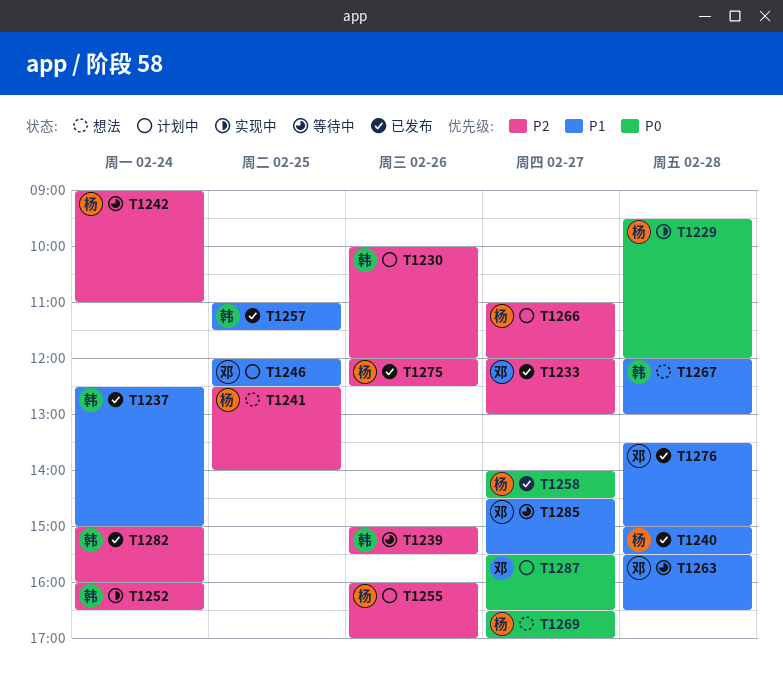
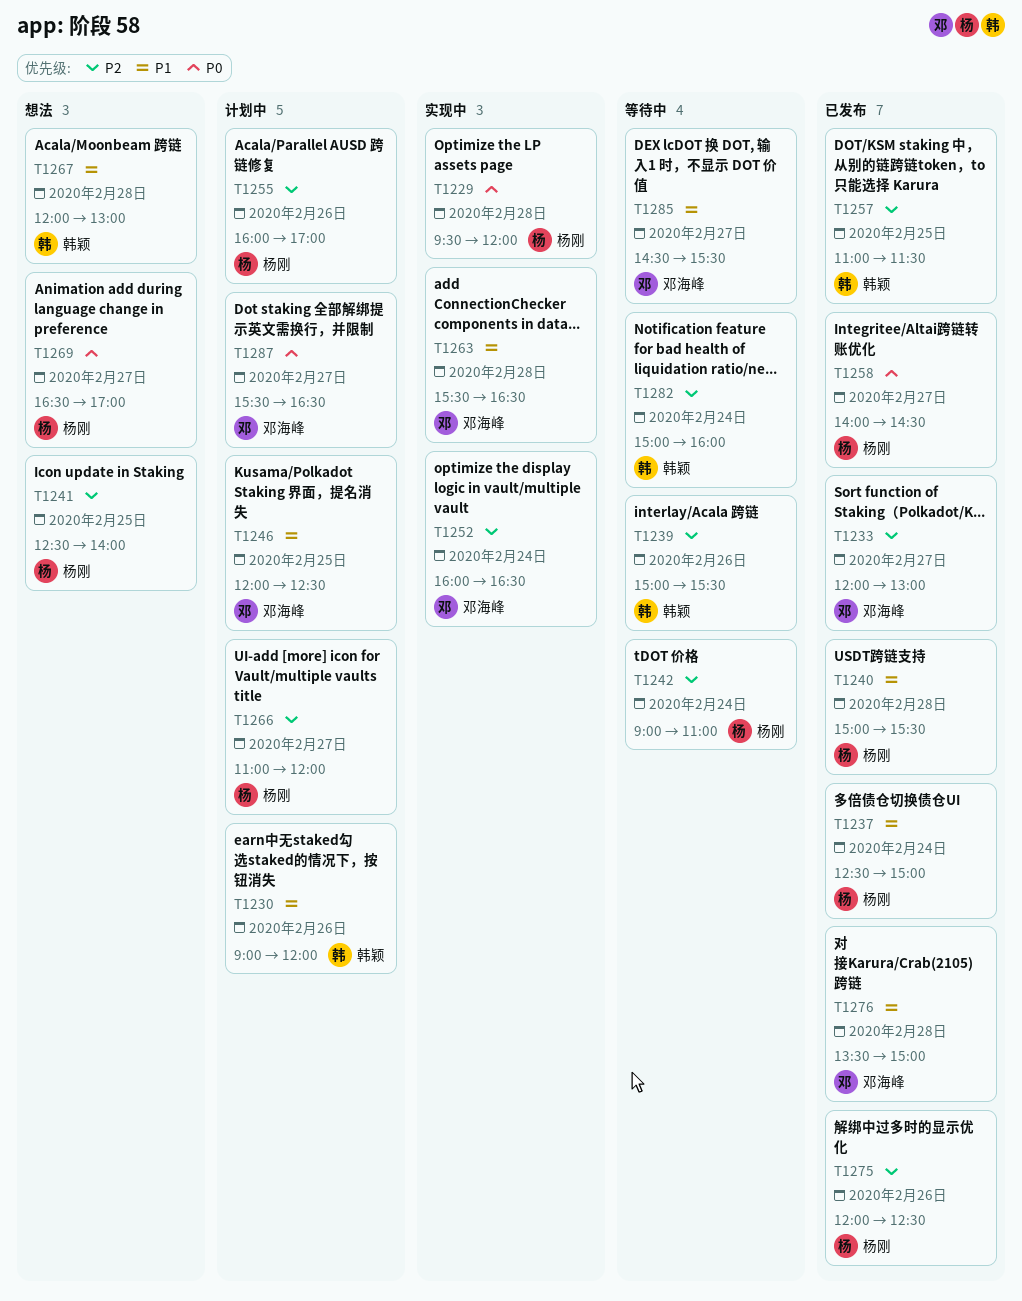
T1230, priority: P2 -> P1
T1230, begins: 10:00 -> 09:00
T1237, owner: 韩颖 -> 杨刚
T1252, owner: 韩颖 -> 邓海峰
T1257, priority: P1 -> P2
T1263, status: 等待中 -> 实现中
T1282, status: 已发布 -> 等待中

